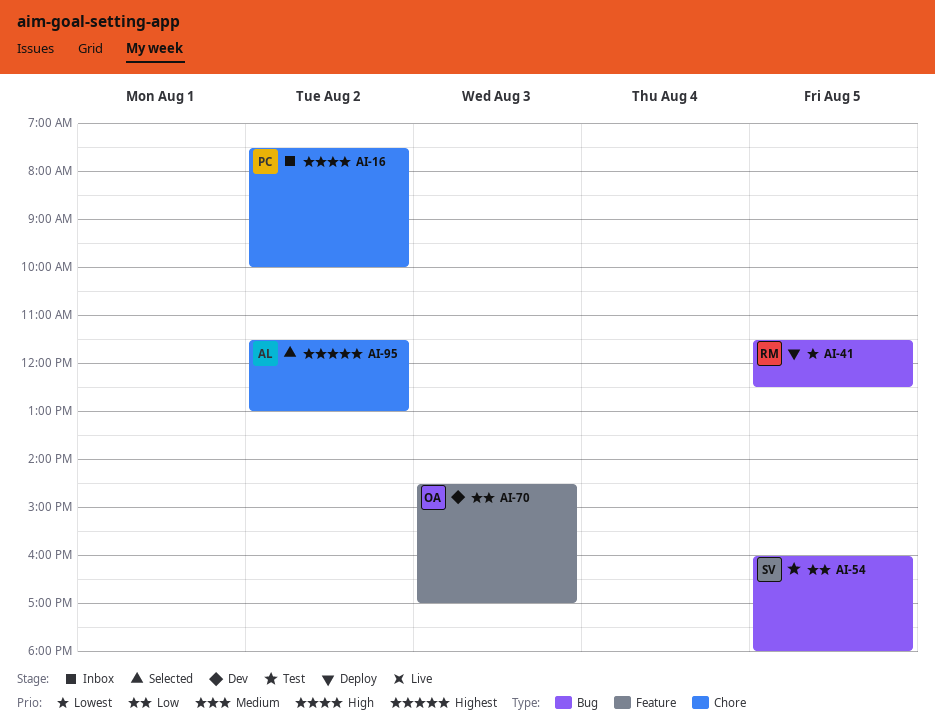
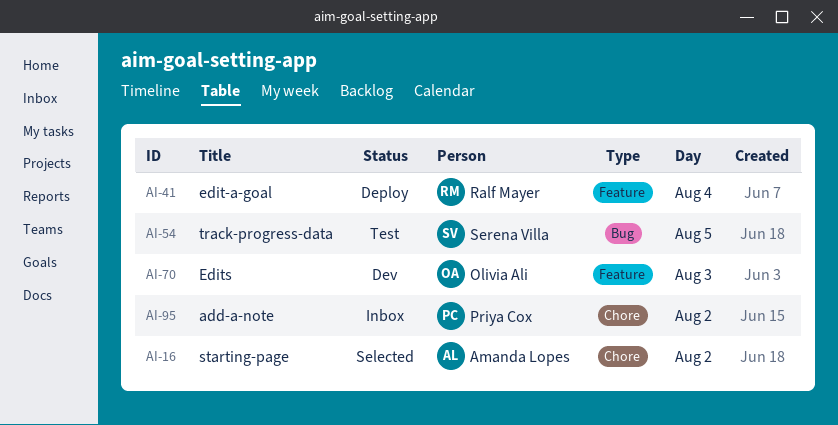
AI-16, status: Inbox -> Selected
AI-16, owner: Priya Cox -> Amanda Lopes
AI-41, label: Bug -> Feature
AI-41, day: Aug 5 -> Aug 4
AI-95, status: Selected -> Inbox
AI-95, owner: Amanda Lopes -> Priya Cox

